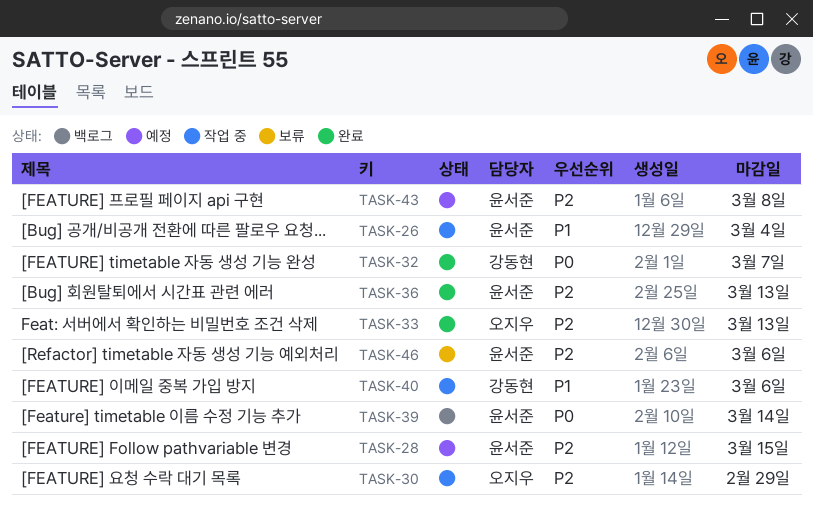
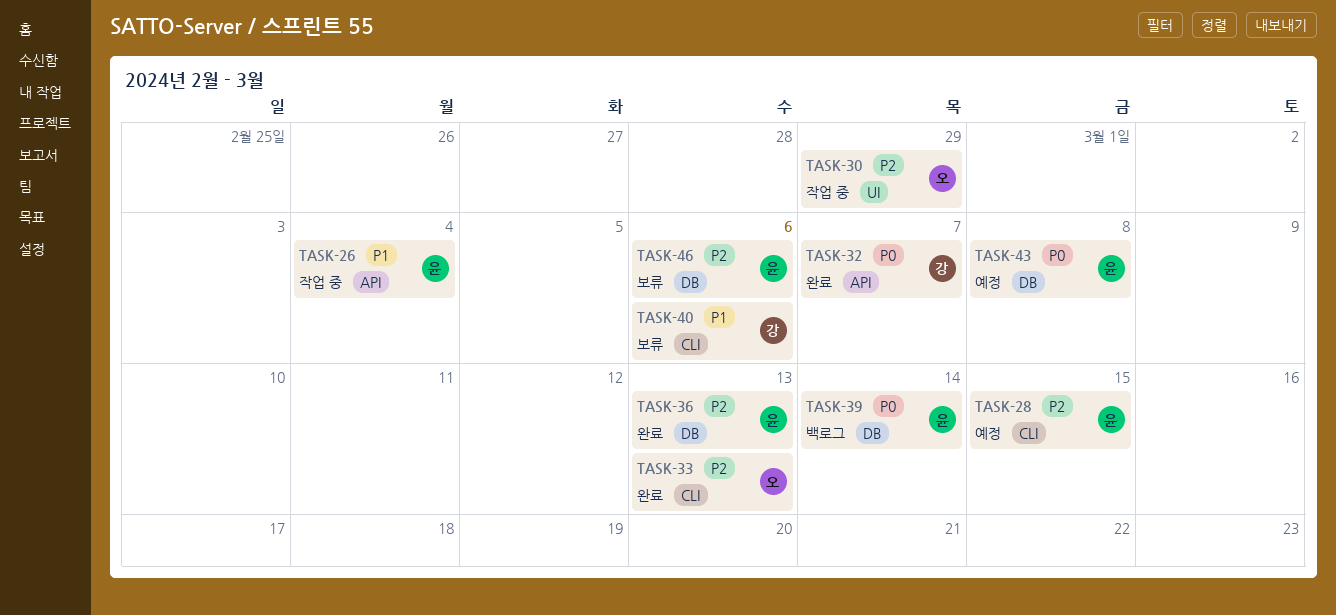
TASK-40, status: 작업 중 -> 보류
TASK-43, priority: P2 -> P0

